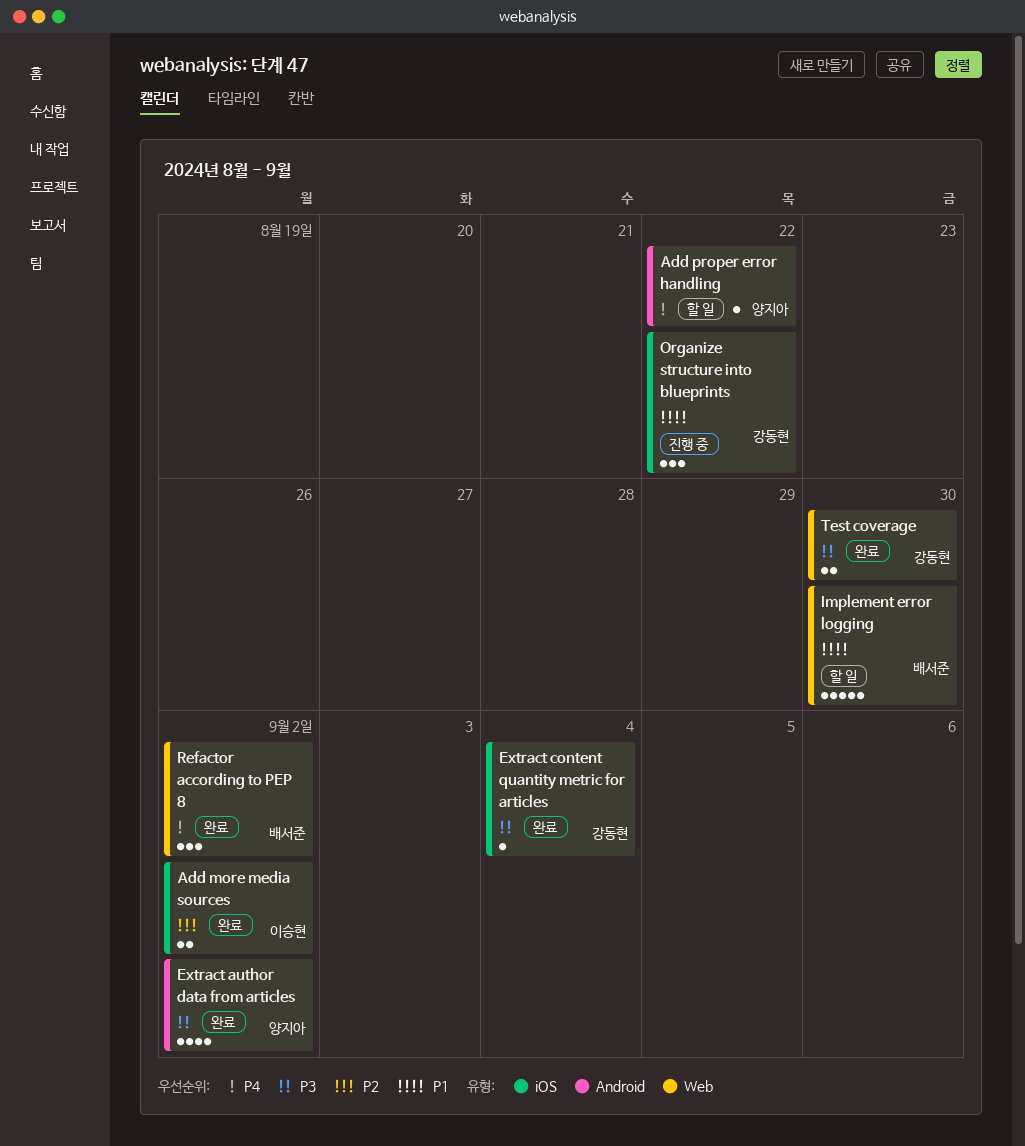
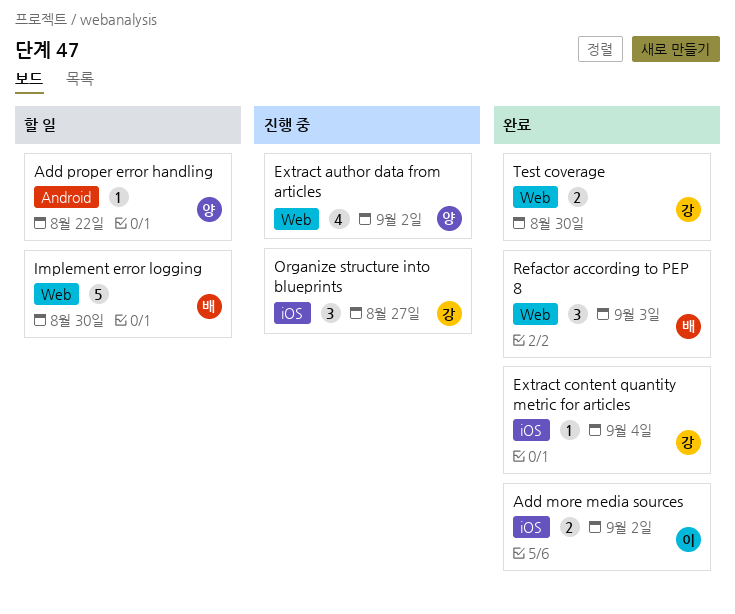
Extract author data from articles, status: 완료 -> 진행 중
Extract author data from articles, label: Android -> Web
Organize structure into blueprints, due: Aug 22 -> Aug 27
Refactor according to PEP 8, due: Sep 2 -> Sep 3

